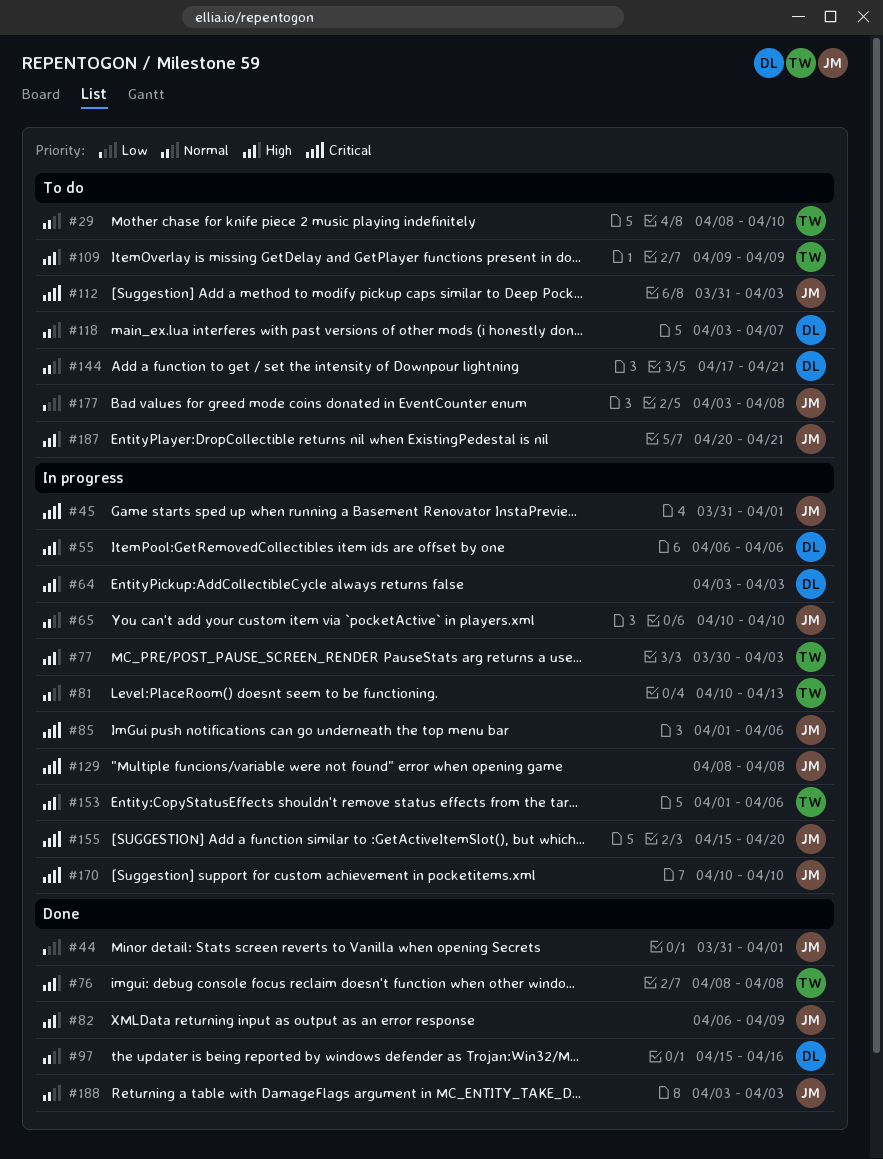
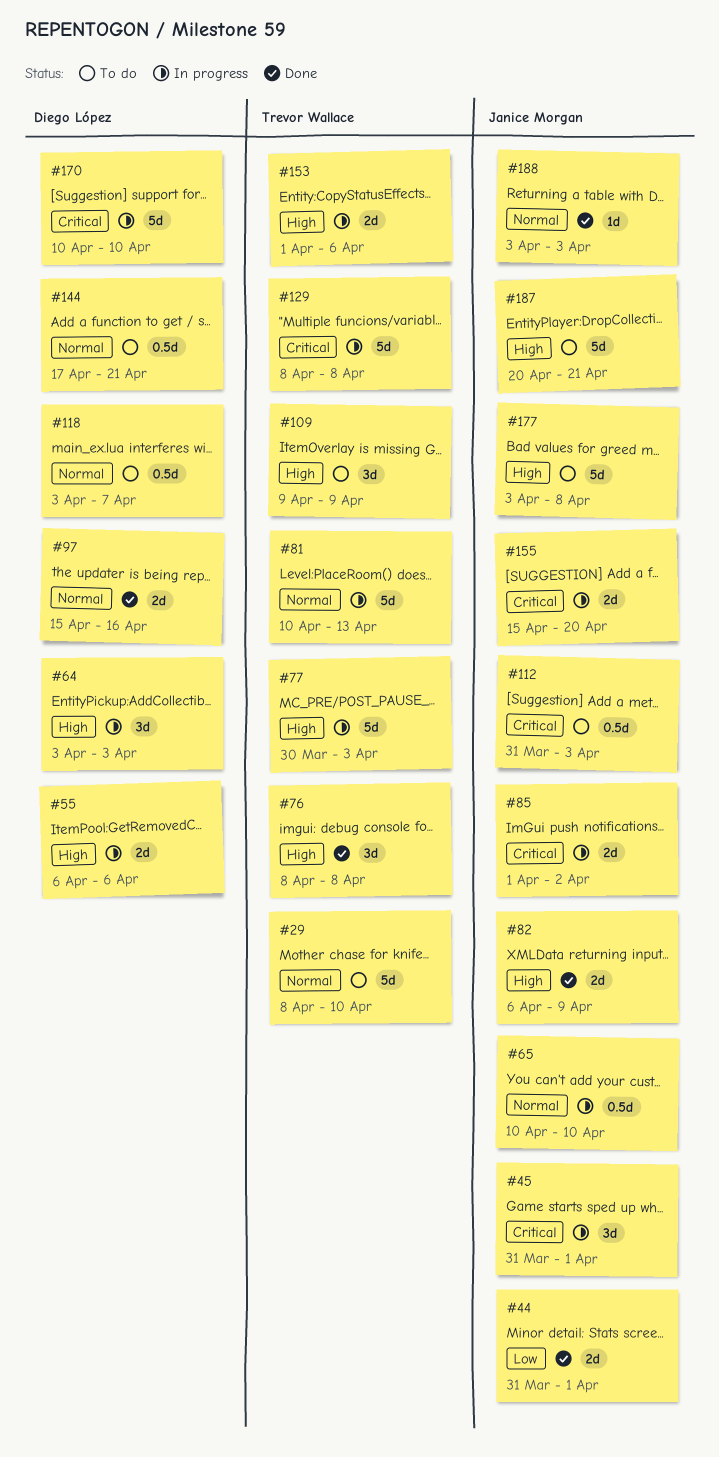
#85, due: Apr 6 -> Apr 2
#129, owner: Janice Morgan -> Trevor Wallace
#170, owner: Janice Morgan -> Diego López
#177, priority: Low -> High

